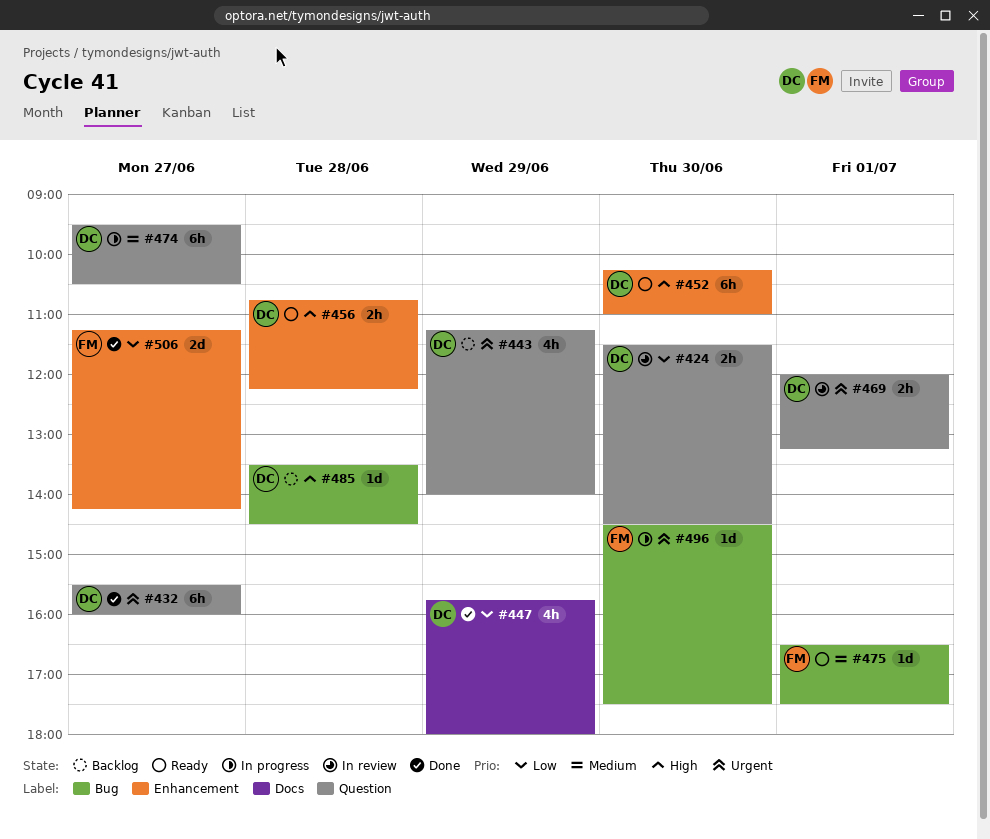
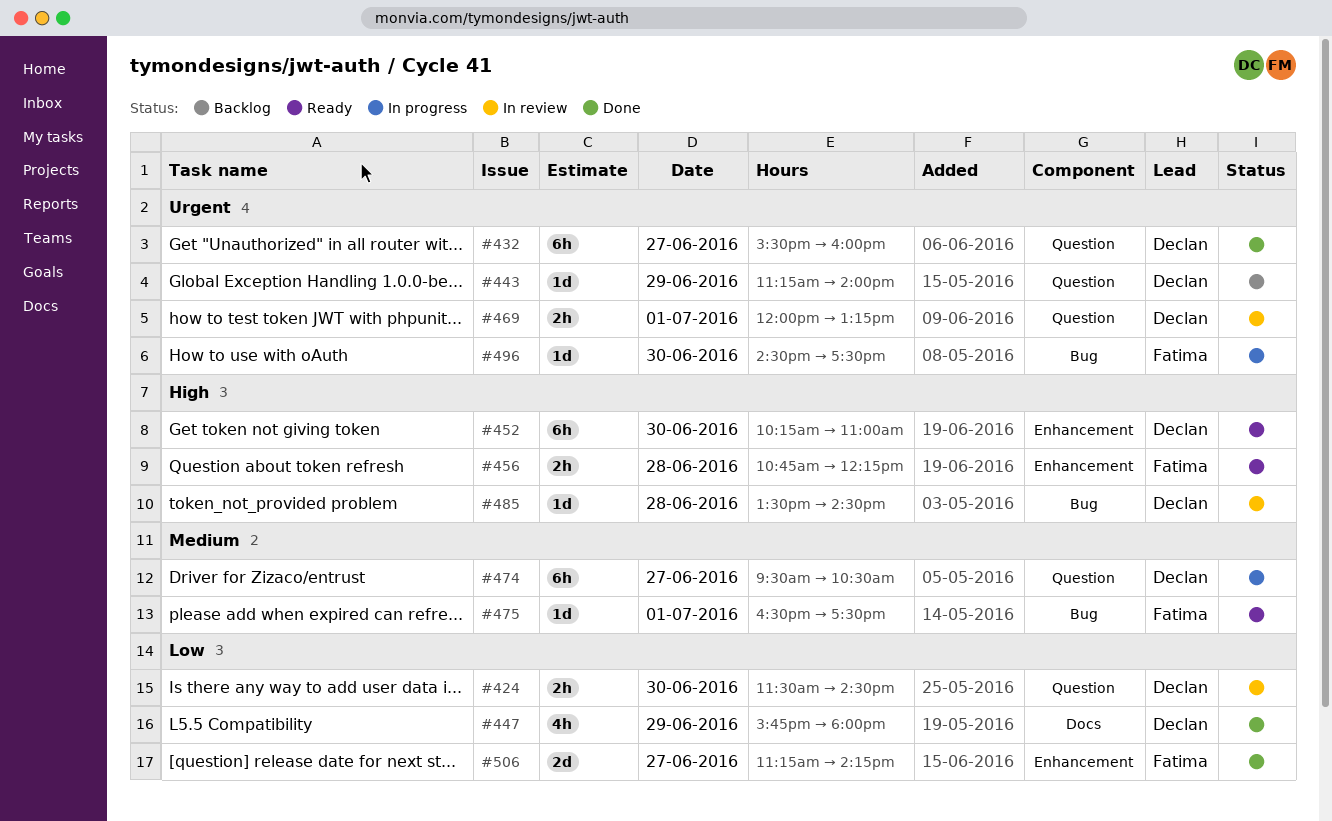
#443, estimate: 4h -> 1d
#456, owner: Declan -> Fatima
#485, status: Backlog -> In review

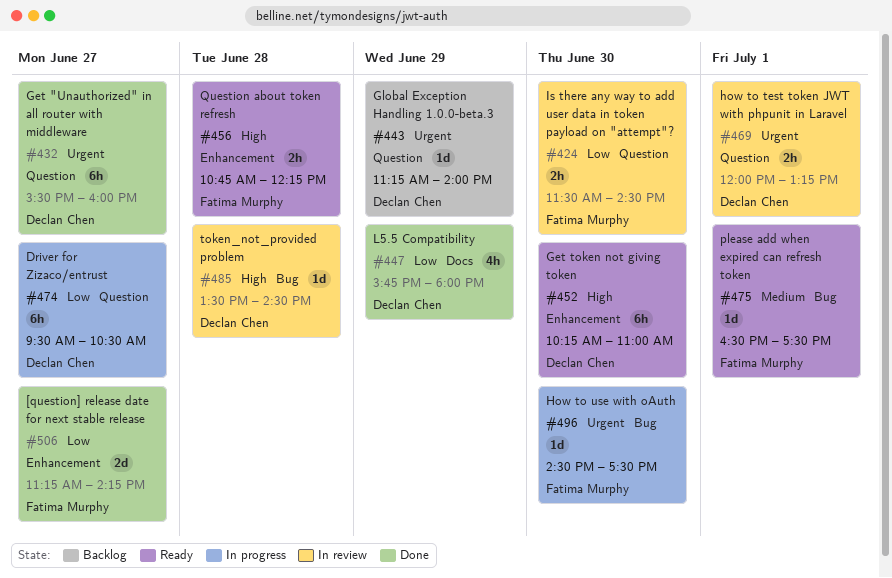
#424, owner: Declan Chen -> Fatima Murphy
#474, priority: Medium -> Low

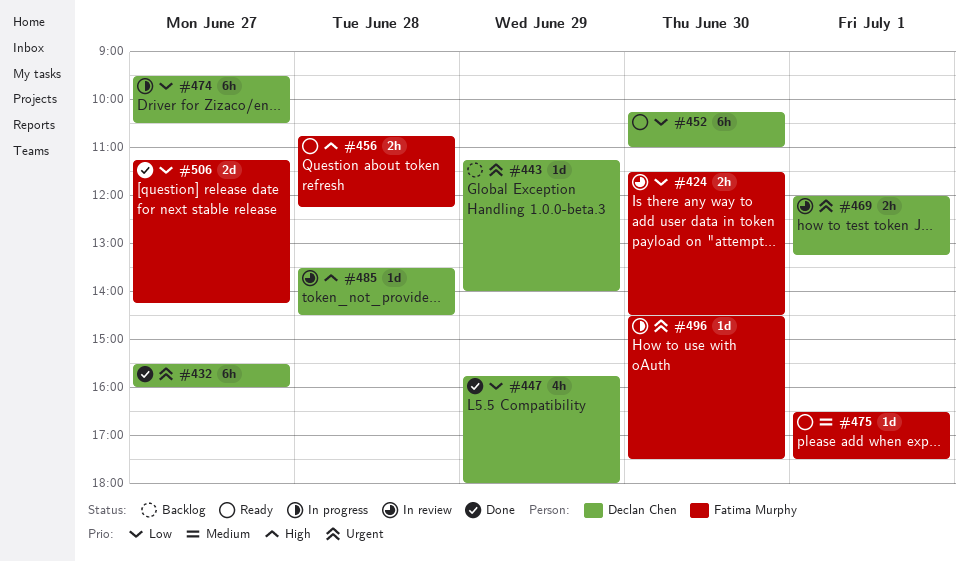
#452, priority: High -> Low

